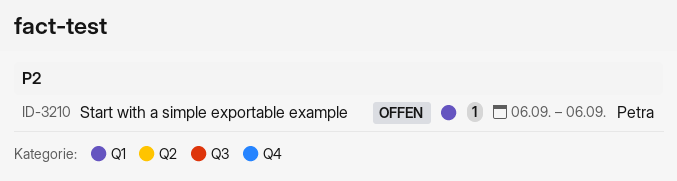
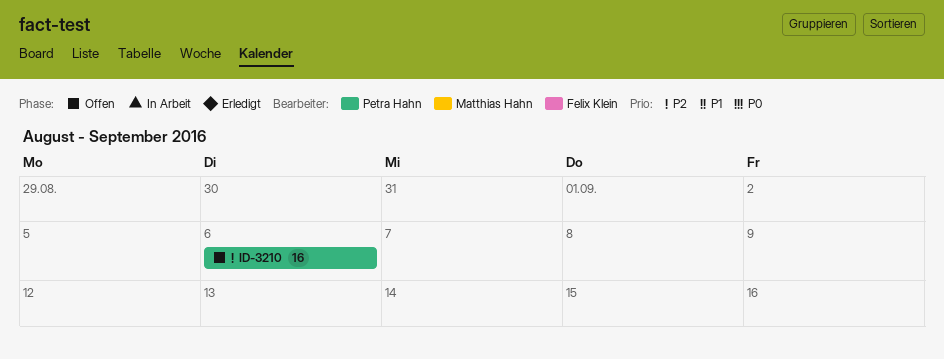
ID-3210, estimate: 1 -> 16

